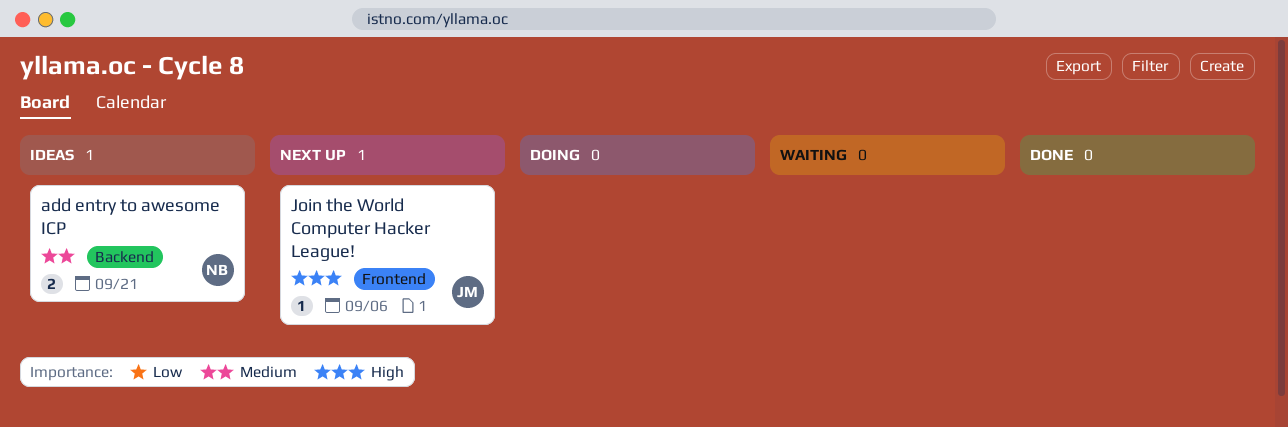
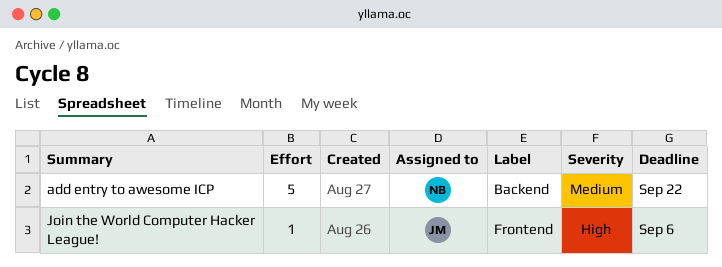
add entry to awesome ICP, estimate: 2 -> 5
add entry to awesome ICP, due: Sep 21 -> Sep 22

